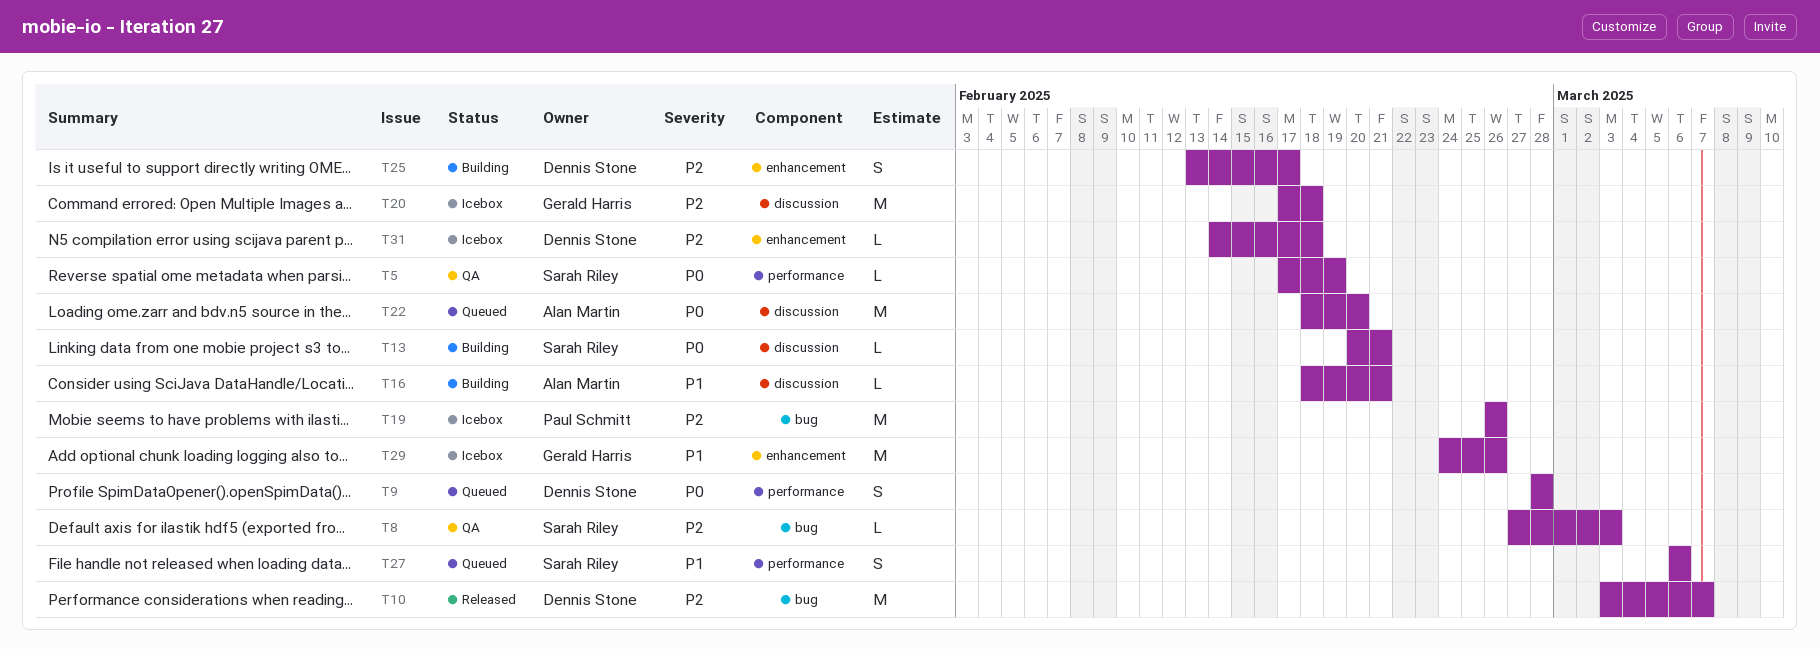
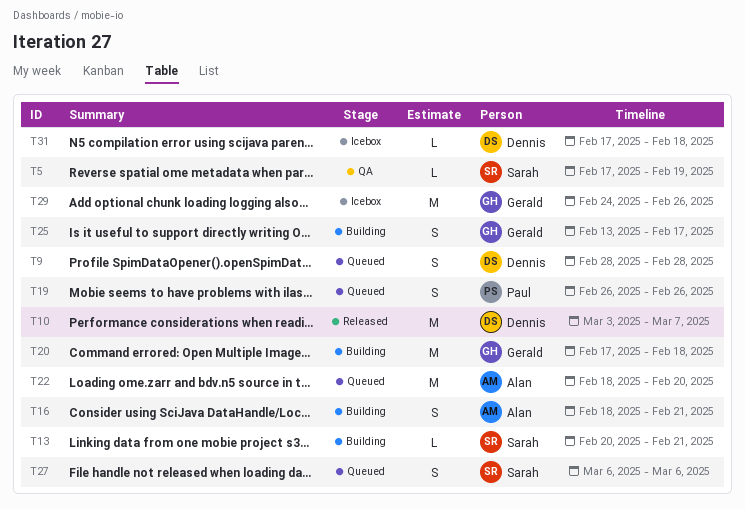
T8: present -> none
T16, estimate: L -> S
T19, status: Icebox -> Queued
T19, estimate: M -> S
T20, status: Icebox -> Building
T25, owner: Dennis Stone -> Gerald Harris
T31, start: Feb 14 -> Feb 17

